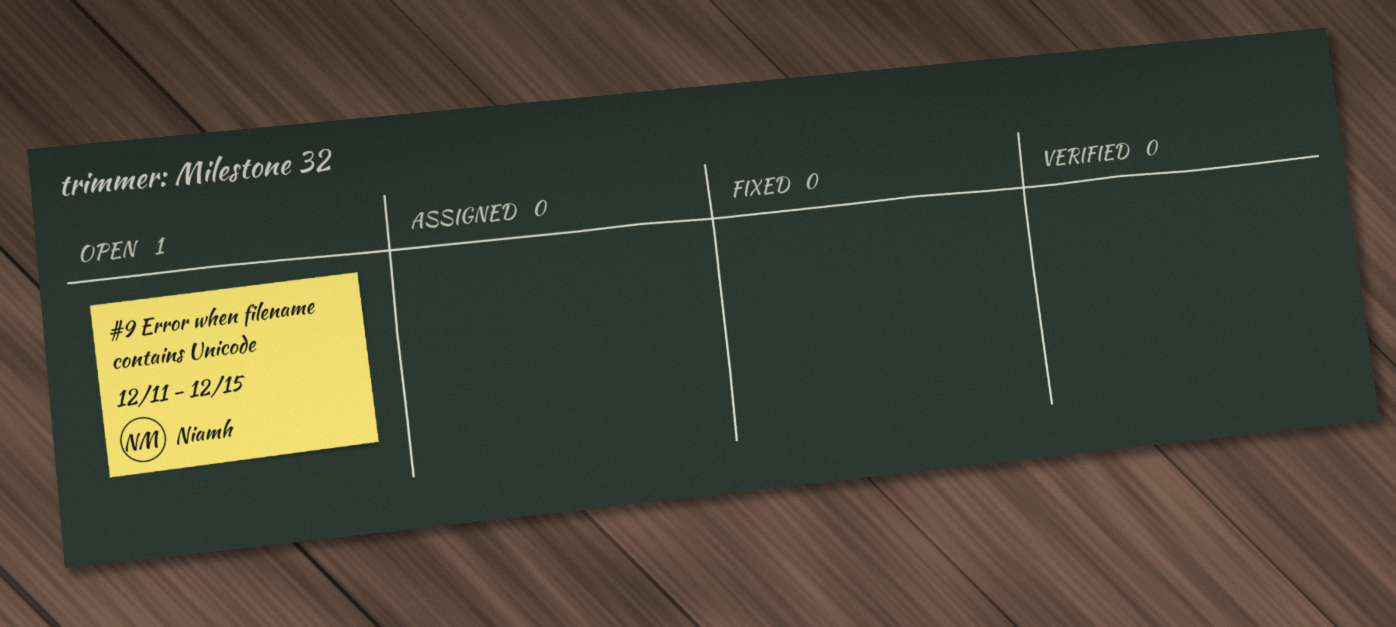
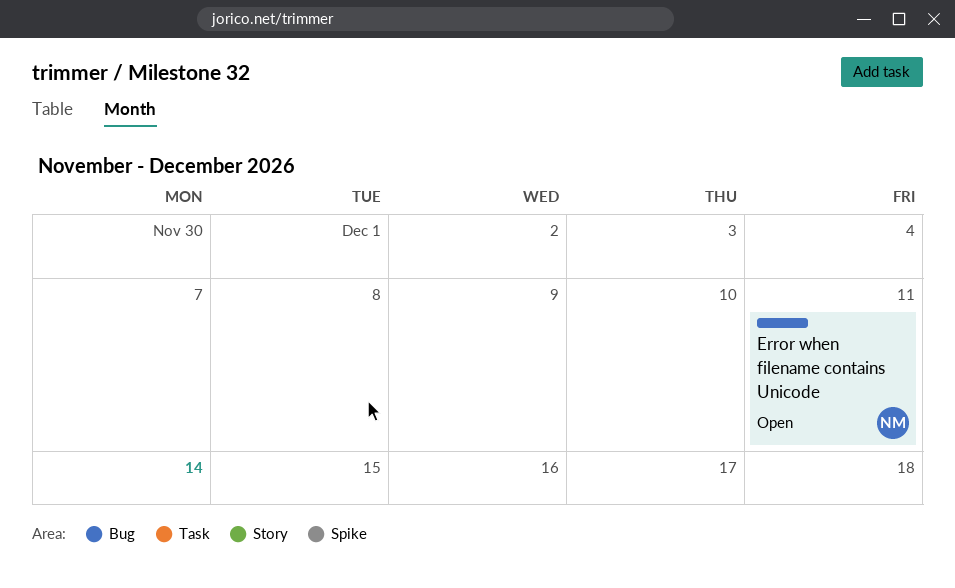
Error when filename contains Unicode, due: Dec 15 -> Dec 11

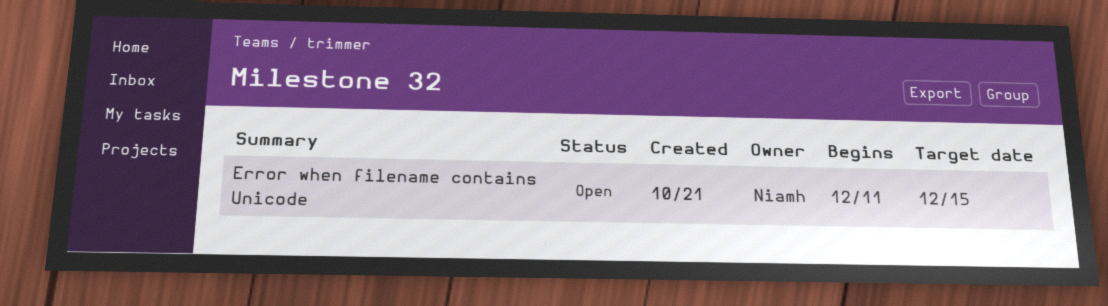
Error when filename contains Unicode, due: Dec 11 -> Dec 15

